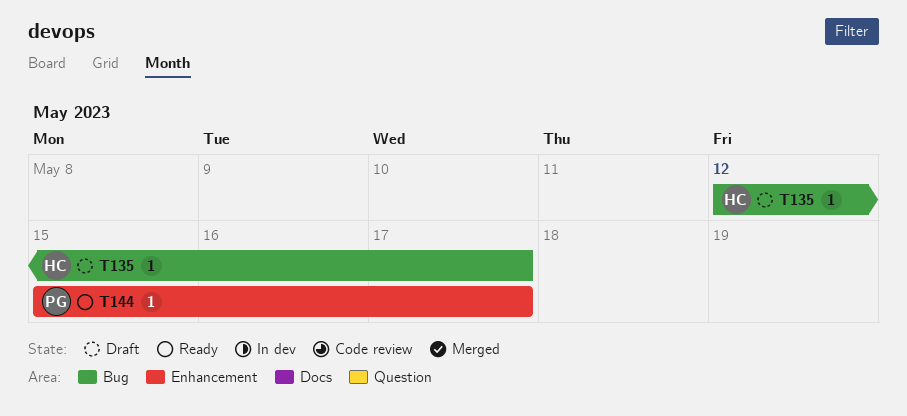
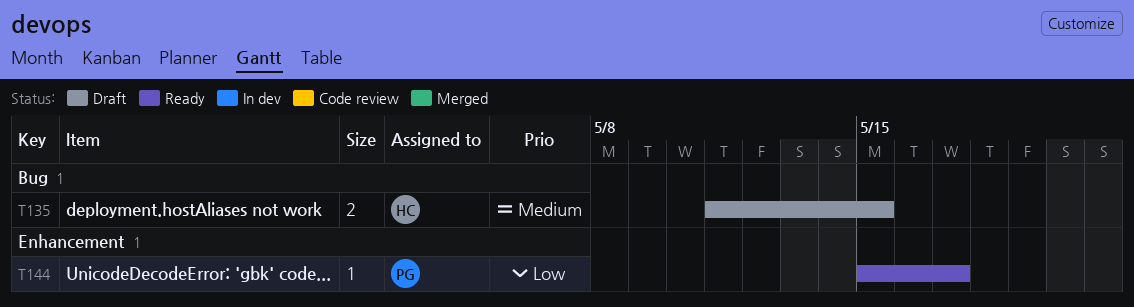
T135, estimate: 1 -> 2
T135, start: May 12 -> May 11
T135, due: May 17 -> May 15

